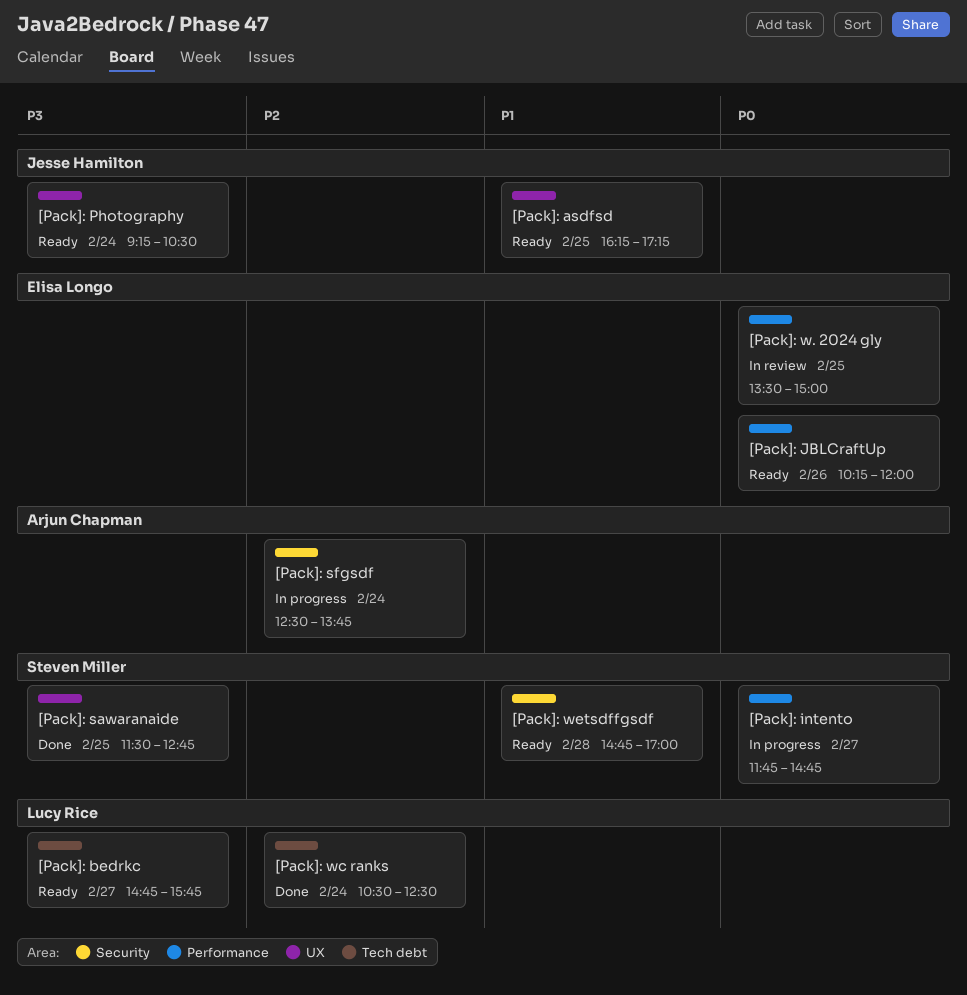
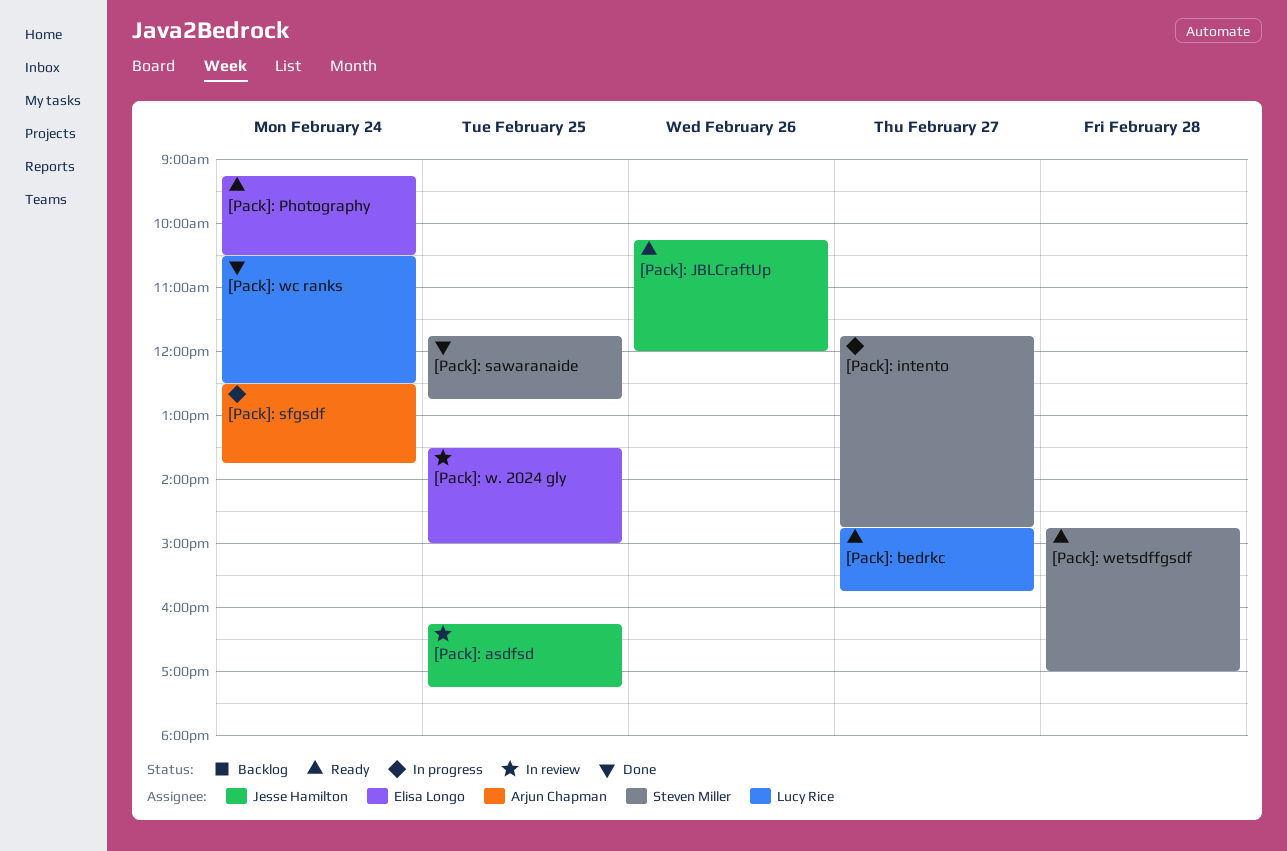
[Pack]: asdfsd, status: Ready -> In review
[Pack]: JBLCraftUp, owner: Elisa Longo -> Jesse Hamilton
[Pack]: Photography, owner: Jesse Hamilton -> Elisa Longo
[Pack]: sawaranaide, begins: 11:30 -> 11:45

